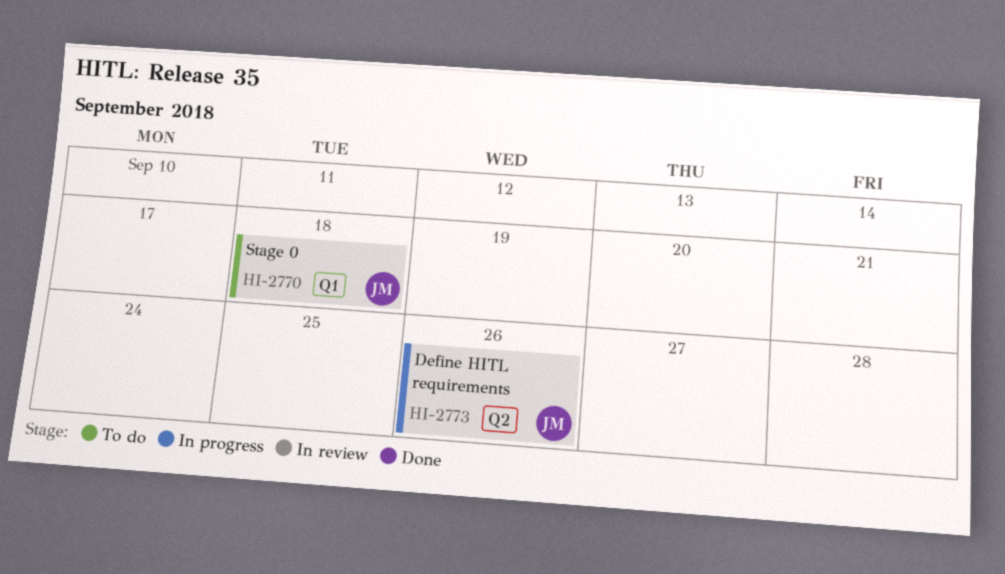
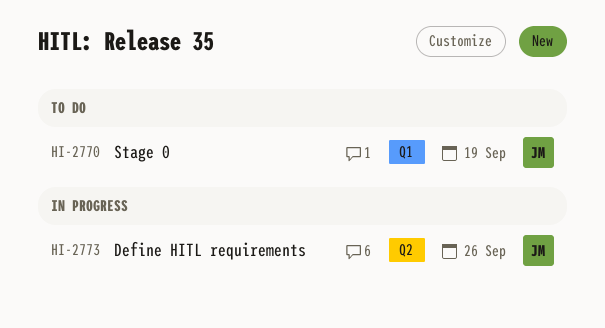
HI-2770, due: Sep 18 -> Sep 19

